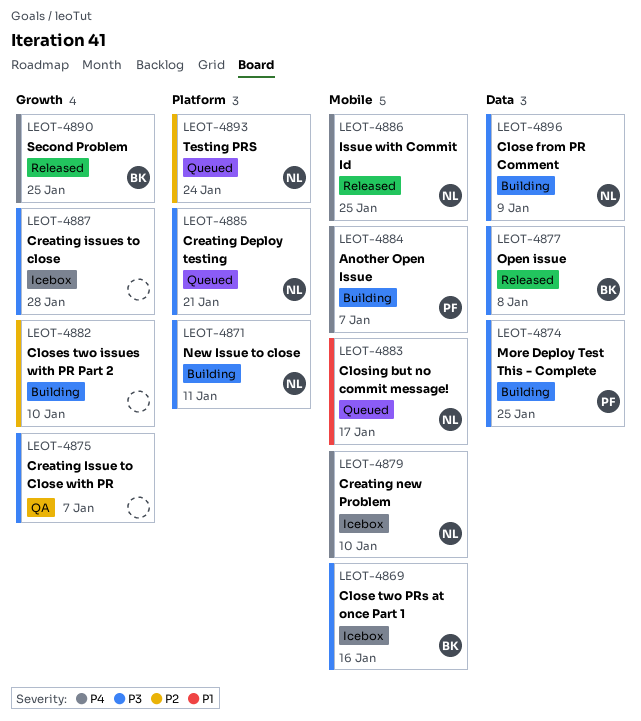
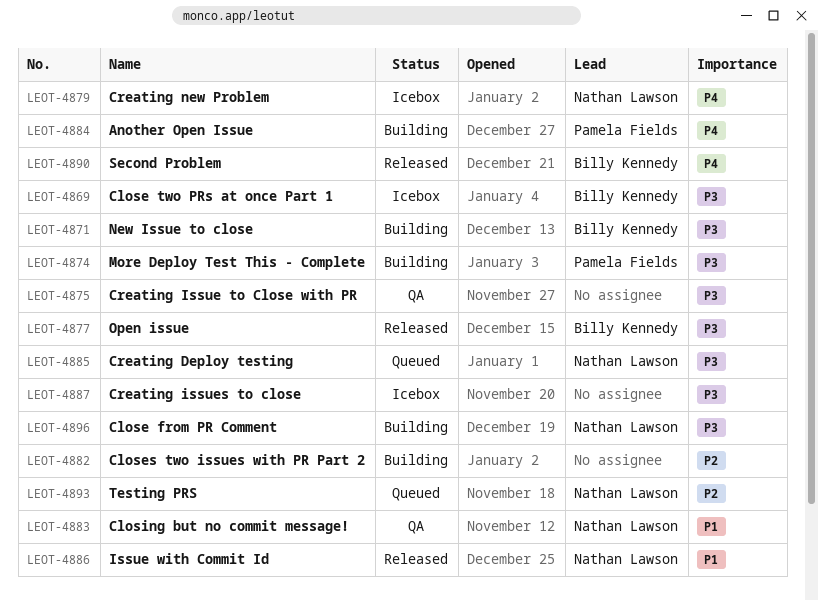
LEOT-4871, owner: Nathan Lawson -> Billy Kennedy
LEOT-4883, status: Queued -> QA
LEOT-4886, priority: P4 -> P1

